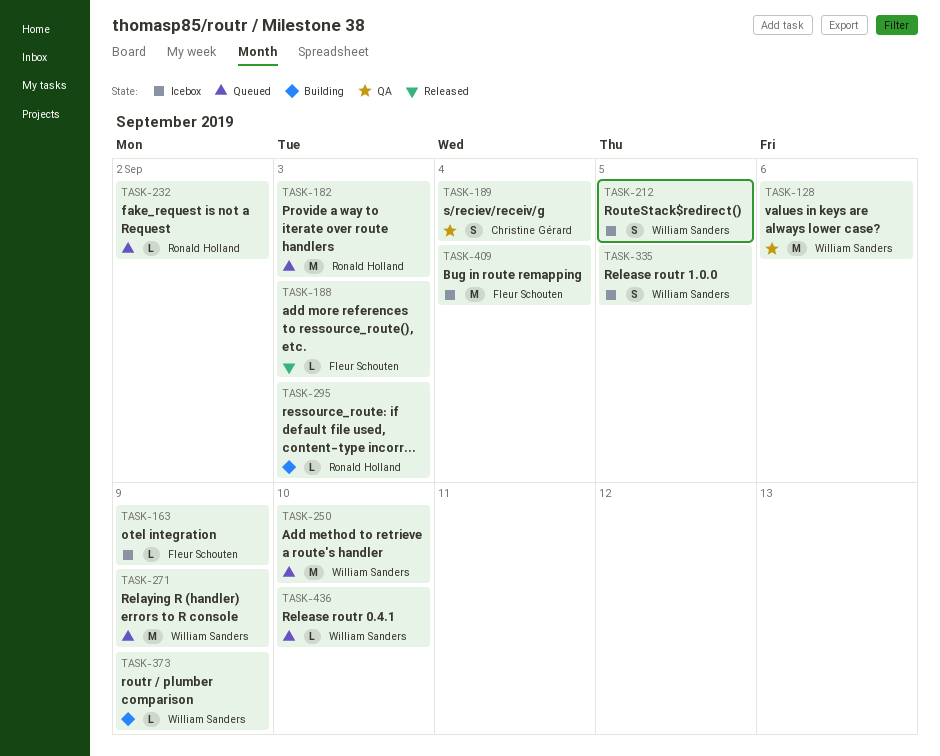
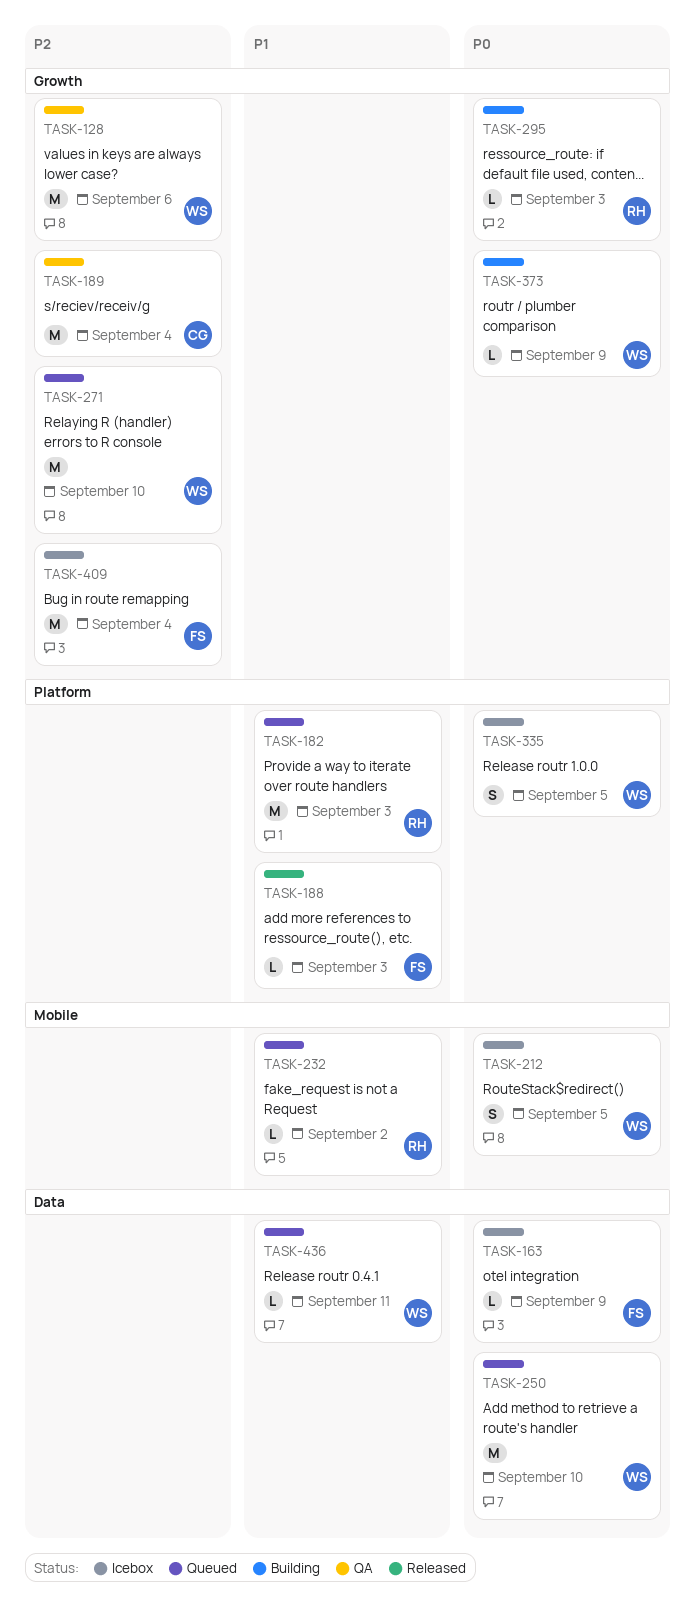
TASK-189, estimate: S -> M
TASK-271, due: Sep 9 -> Sep 10
TASK-436, due: Sep 10 -> Sep 11

